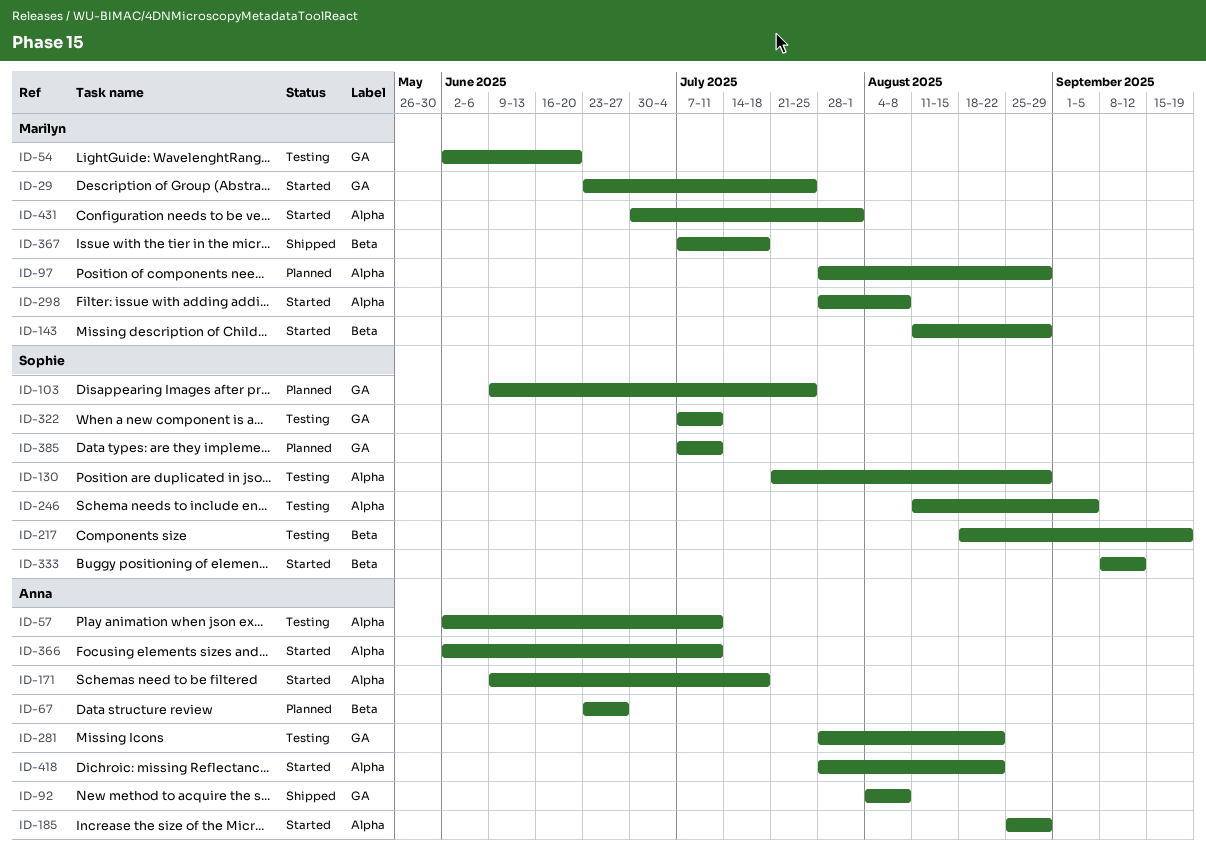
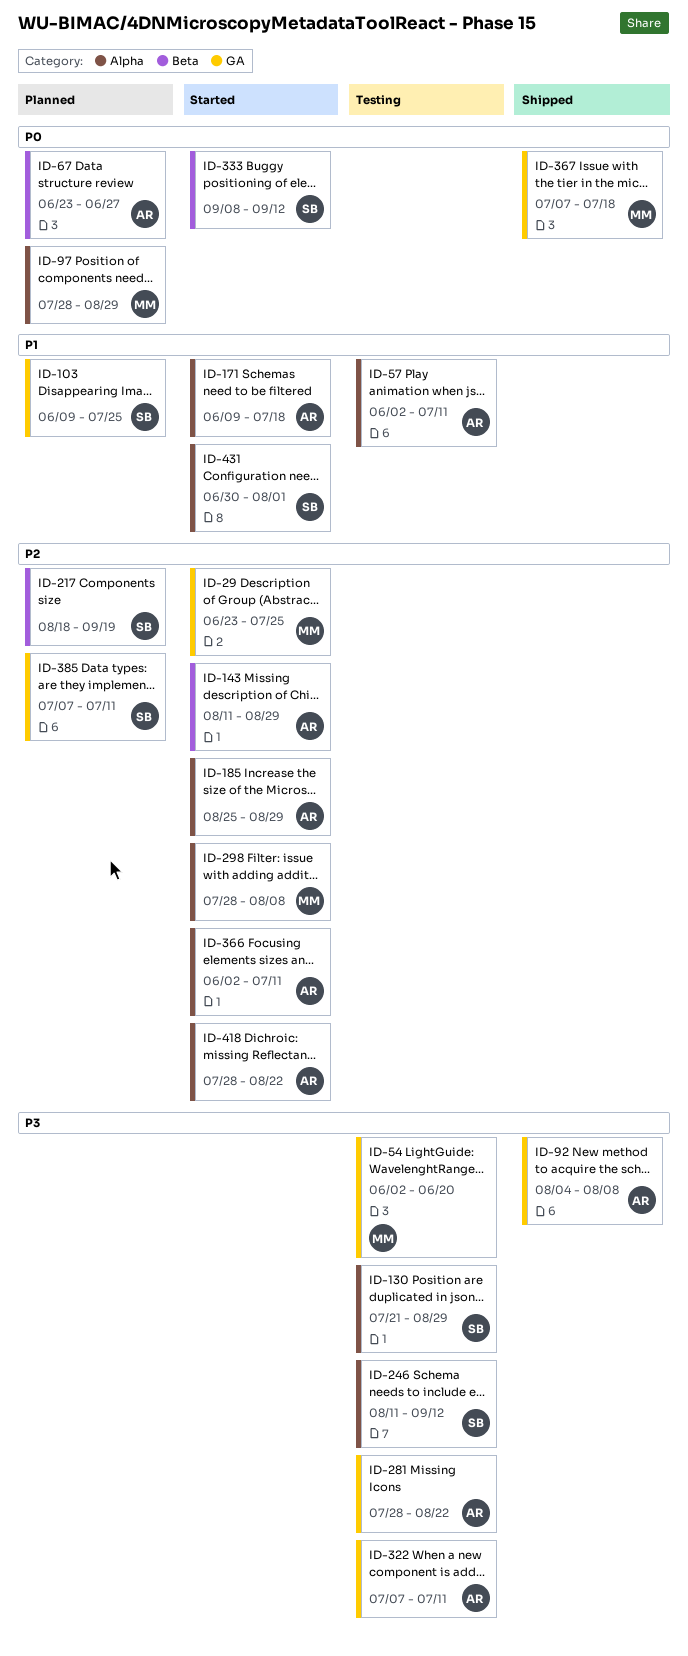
ID-143, owner: Marilyn -> Anna
ID-217, status: Testing -> Planned
ID-246, due: Sep 5 -> Sep 12
ID-322, owner: Sophie -> Anna
ID-367, label: Beta -> GA
ID-431, owner: Marilyn -> Sophie

